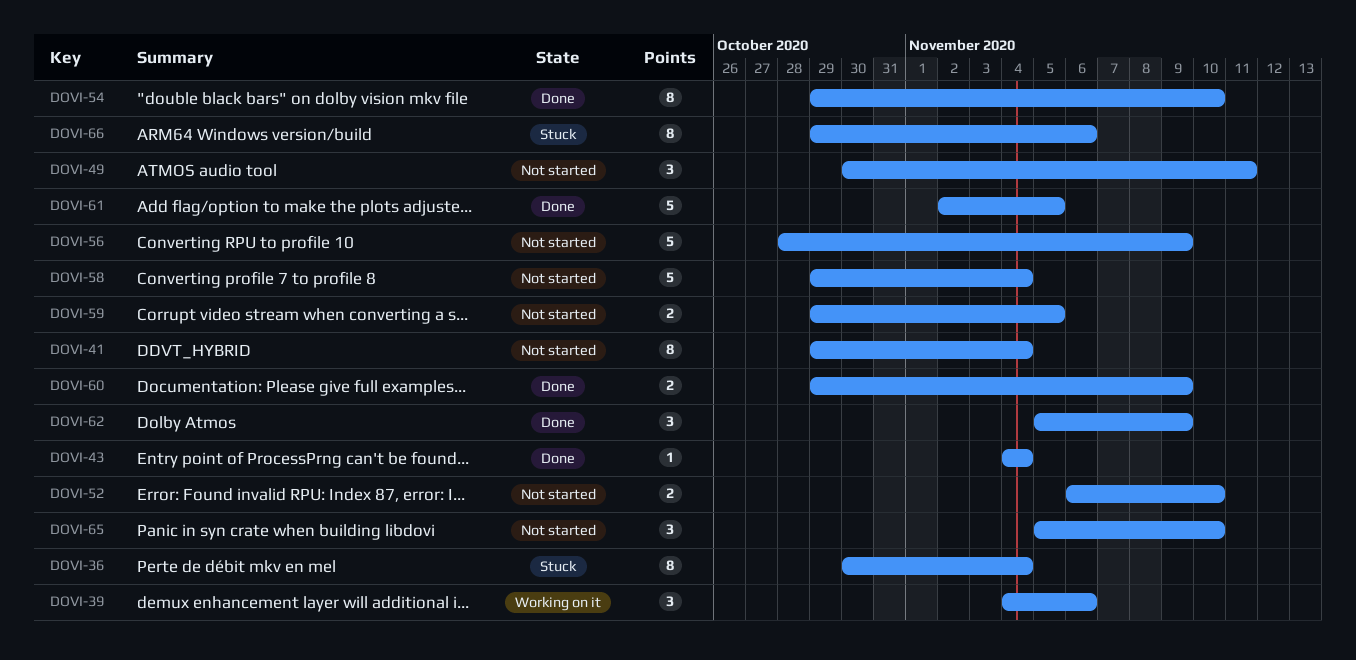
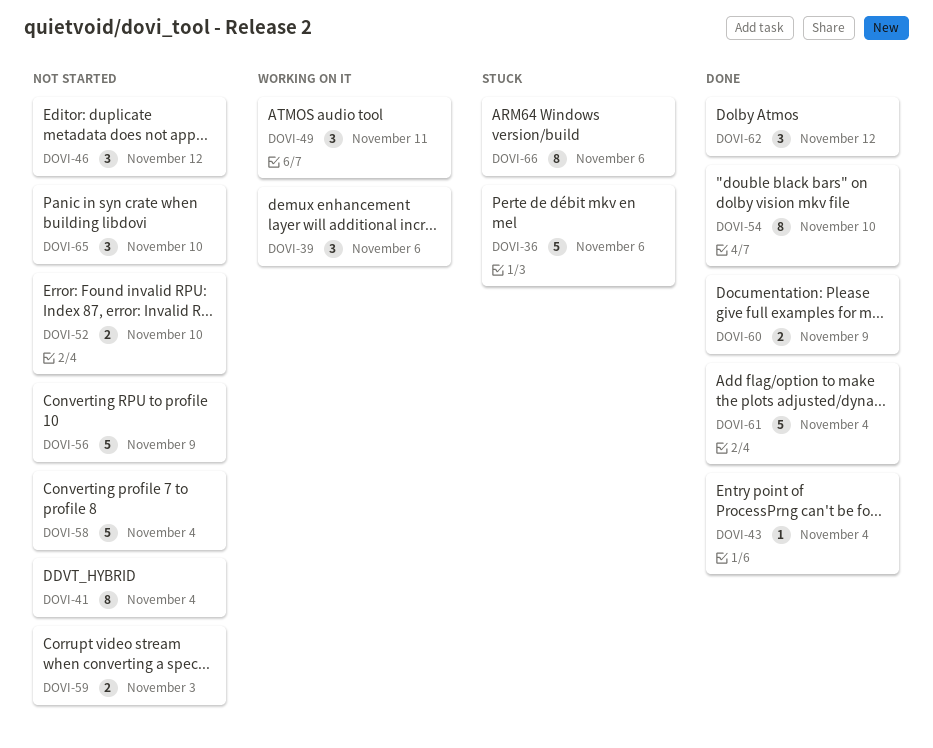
DOVI-36, estimate: 8 -> 5
DOVI-36, due: Nov 4 -> Nov 6
DOVI-46: none -> present
DOVI-49, status: Not started -> Working on it
DOVI-59, due: Nov 5 -> Nov 3
DOVI-61, due: Nov 5 -> Nov 4
DOVI-62, due: Nov 9 -> Nov 12

